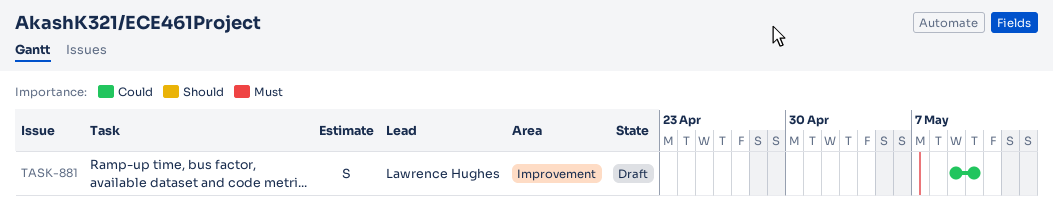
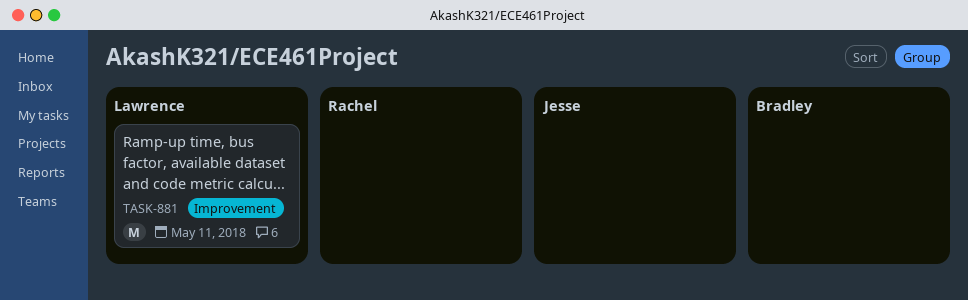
TASK-881, estimate: S -> M
TASK-881, due: May 10 -> May 11

